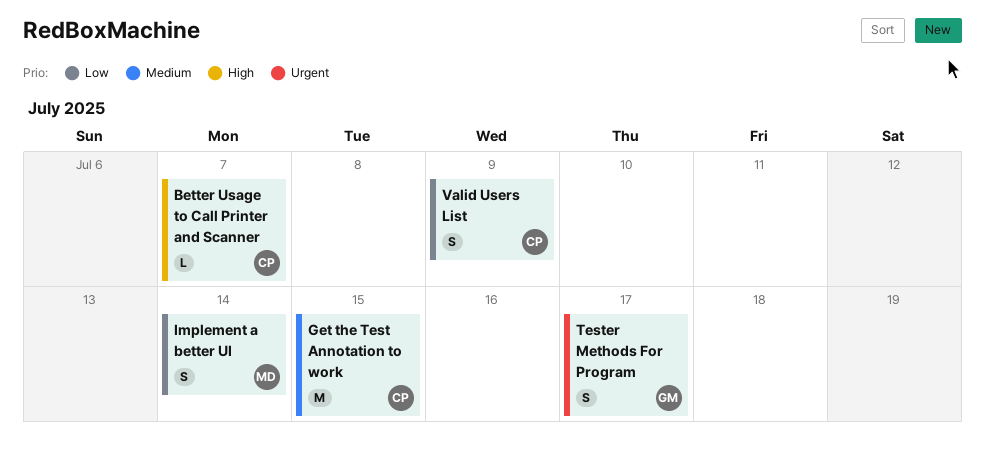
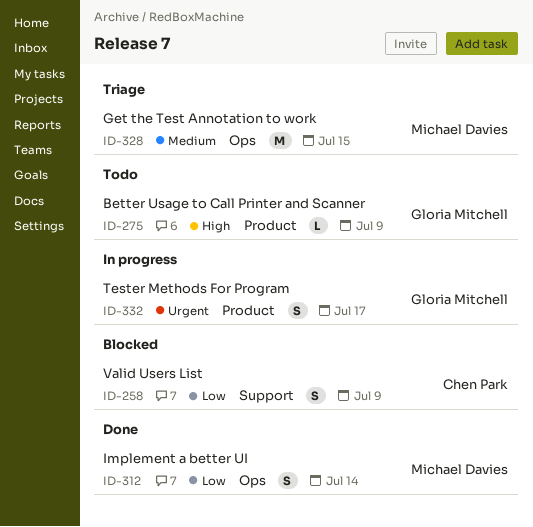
Better Usage to Call Printer and Scanner, owner: Chen Park -> Gloria Mitchell
Better Usage to Call Printer and Scanner, due: Jul 7 -> Jul 9
Get the Test Annotation to work, owner: Chen Park -> Michael Davies

